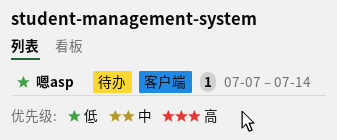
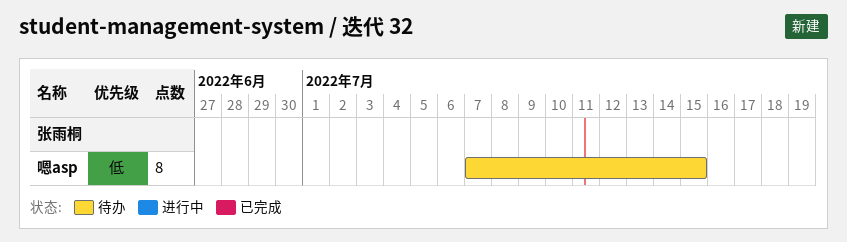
嗯asp, estimate: 1 -> 8
嗯asp, due: Jul 14 -> Jul 15

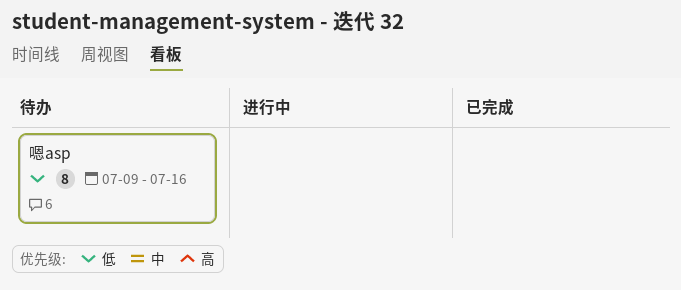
嗯asp, start: Jul 7 -> Jul 9
嗯asp, due: Jul 15 -> Jul 16

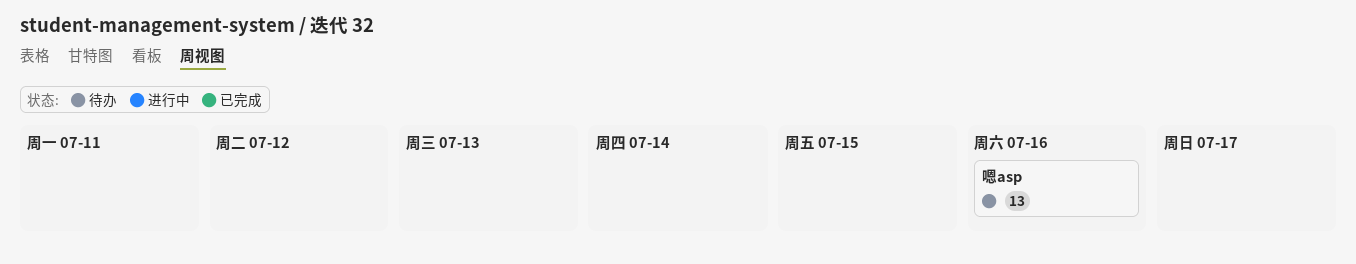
嗯asp, estimate: 8 -> 13

